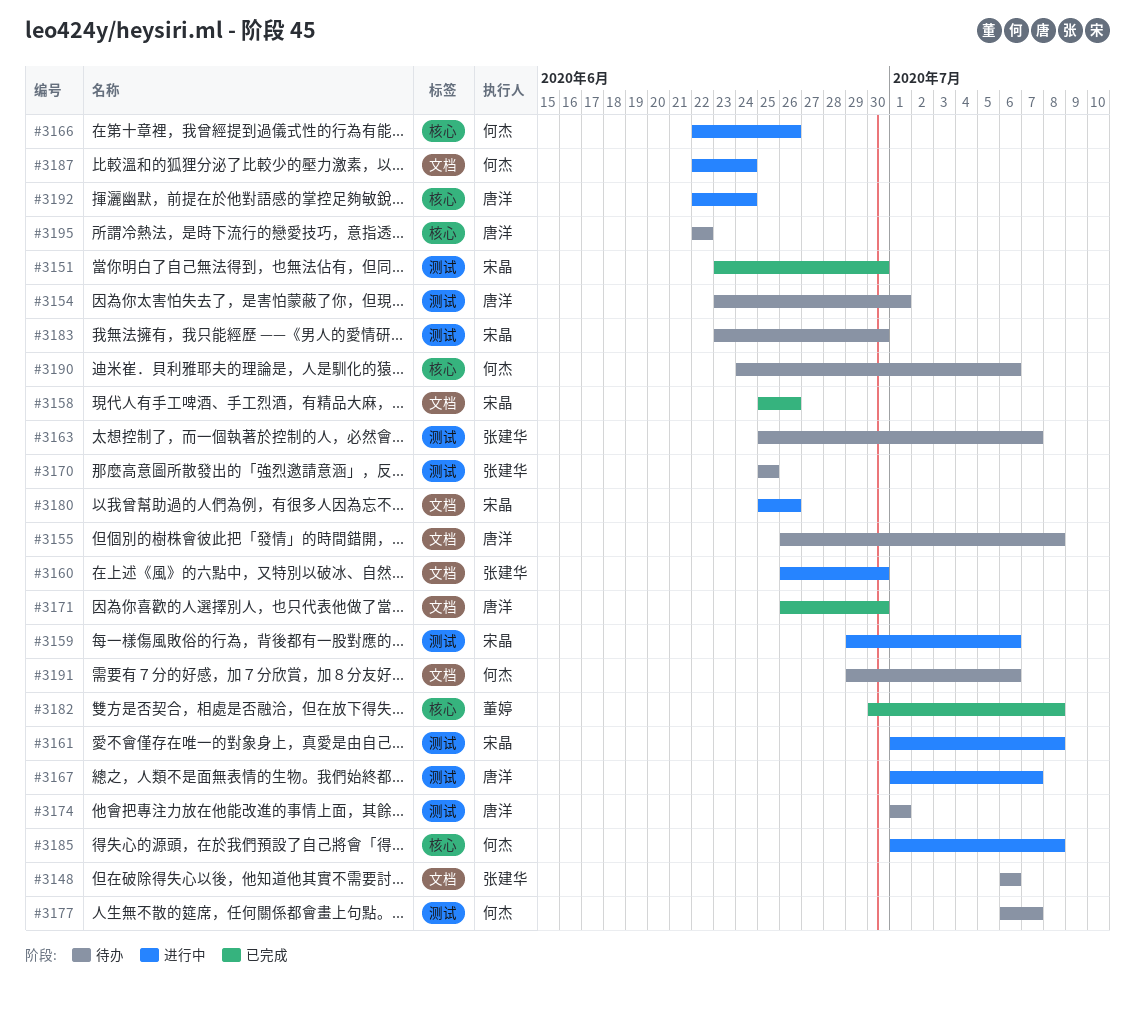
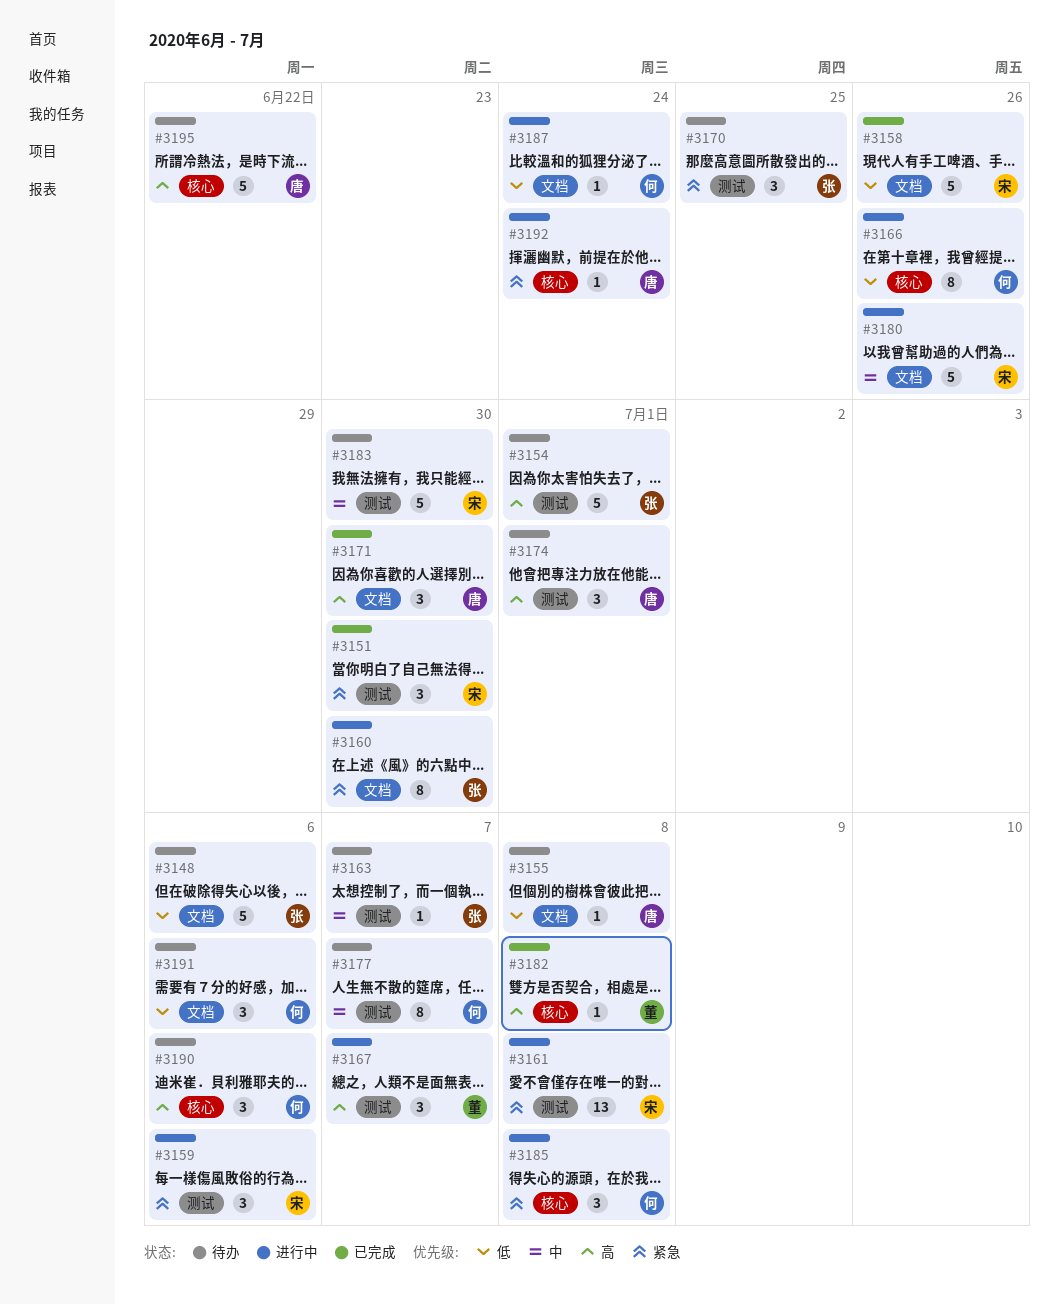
#3154, owner: 唐洋 -> 张建华
#3167, owner: 唐洋 -> 董婷

